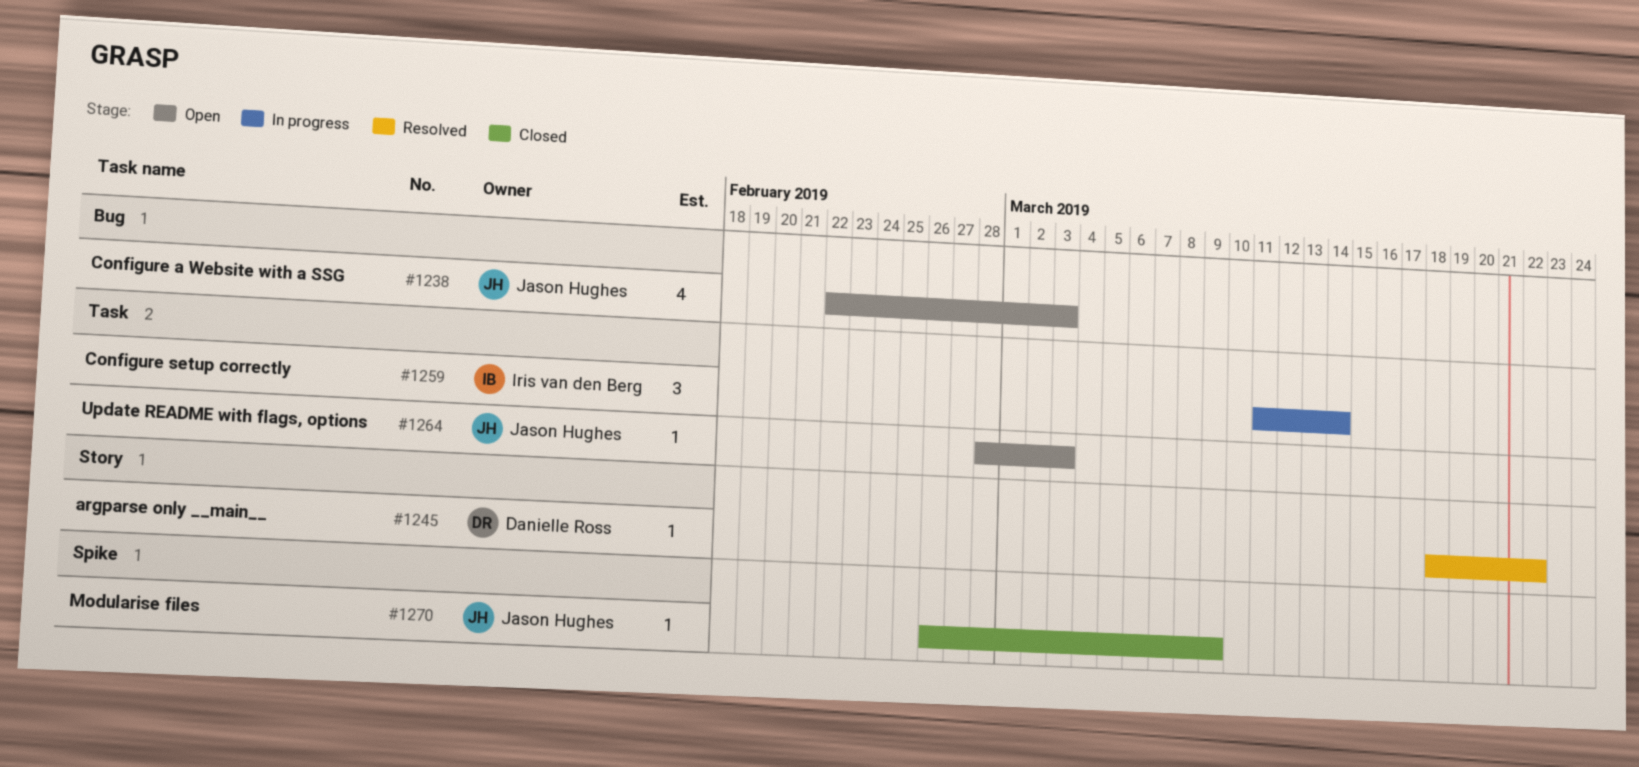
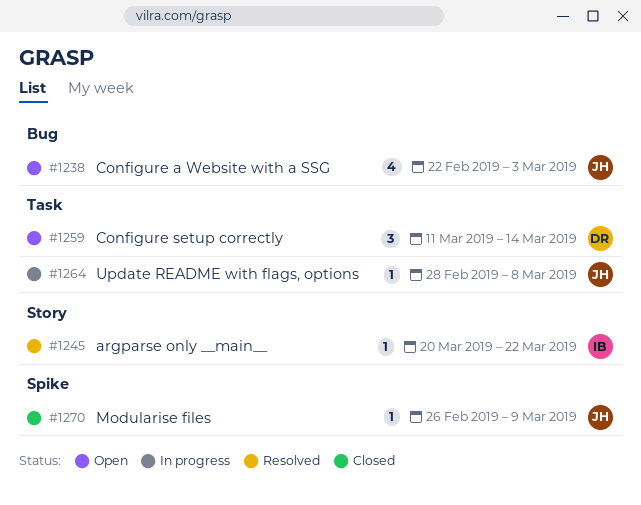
#1245, owner: Danielle Ross -> Iris van den Berg
#1245, start: Mar 18 -> Mar 20
#1259, status: In progress -> Open
#1259, owner: Iris van den Berg -> Danielle Ross
#1264, status: Open -> In progress
#1264, due: Mar 3 -> Mar 8

